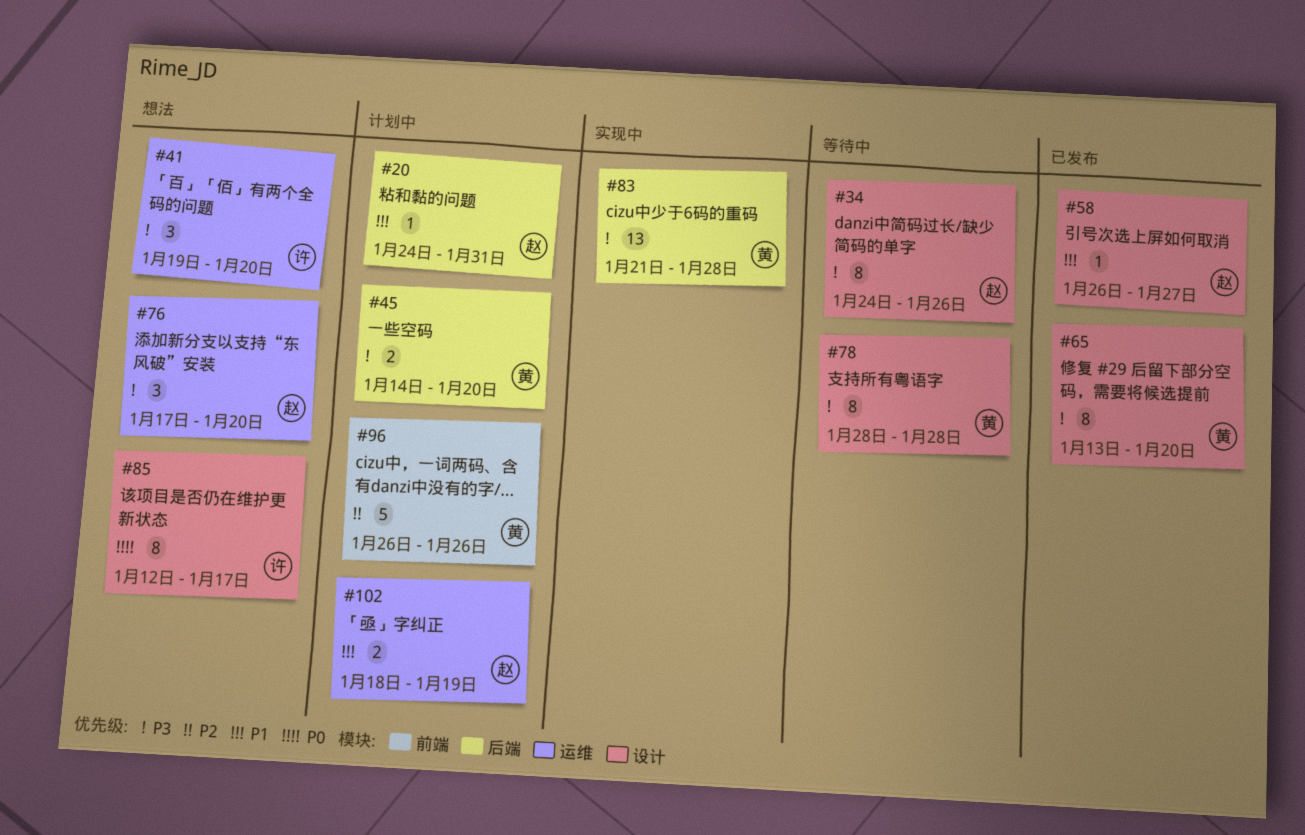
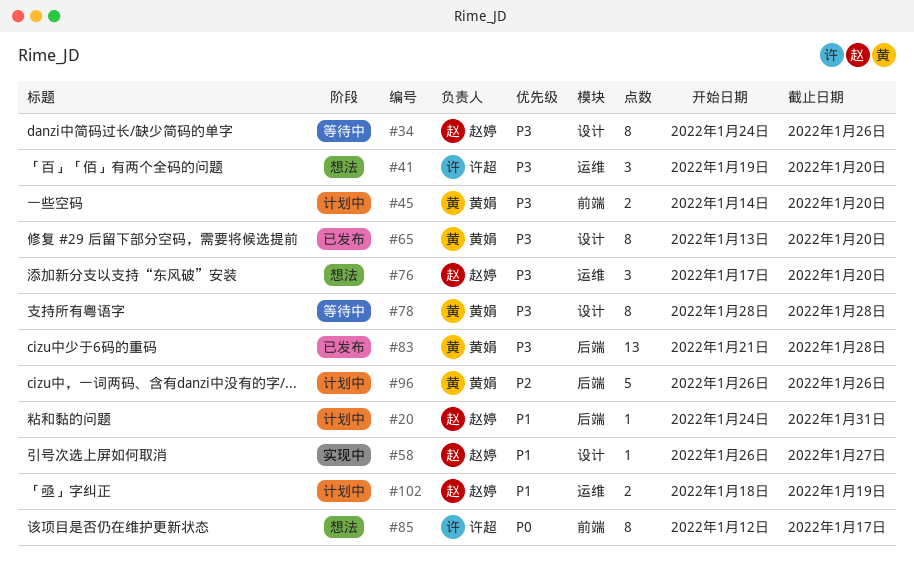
#45, label: 后端 -> 前端
#58, status: 已发布 -> 实现中
#83, status: 实现中 -> 已发布
#85, label: 设计 -> 前端
#96, label: 前端 -> 后端

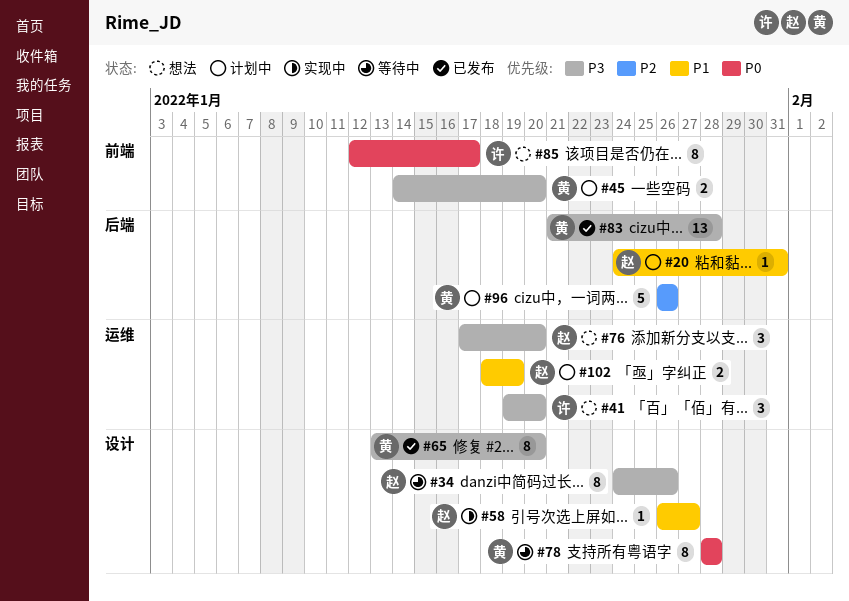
#78, priority: P3 -> P0

